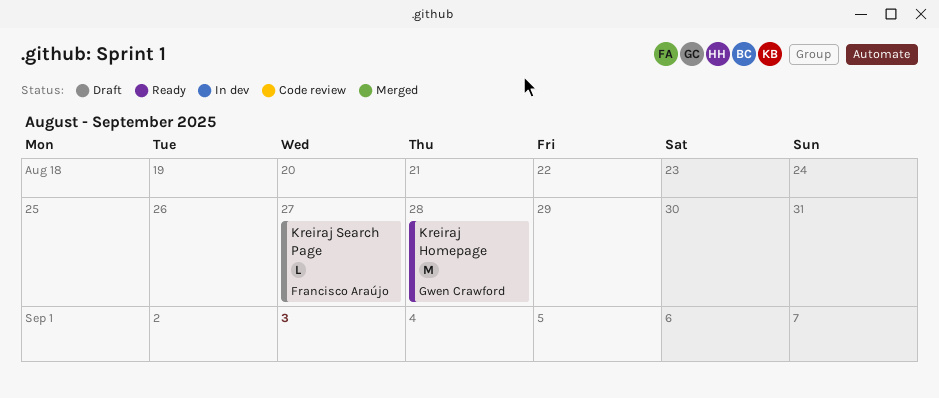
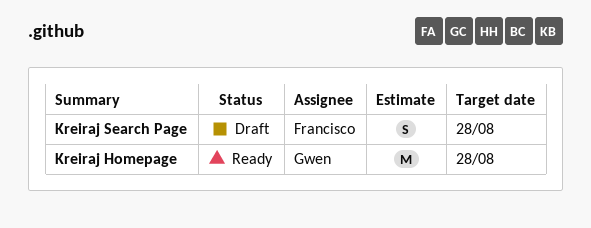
Kreiraj Search Page, estimate: L -> S
Kreiraj Search Page, due: Aug 27 -> Aug 28

